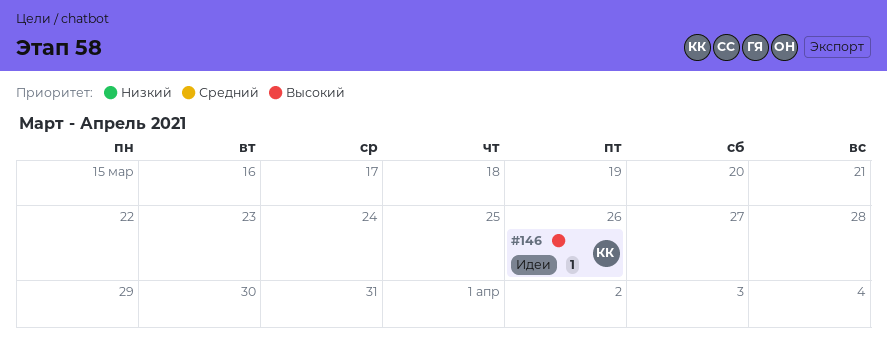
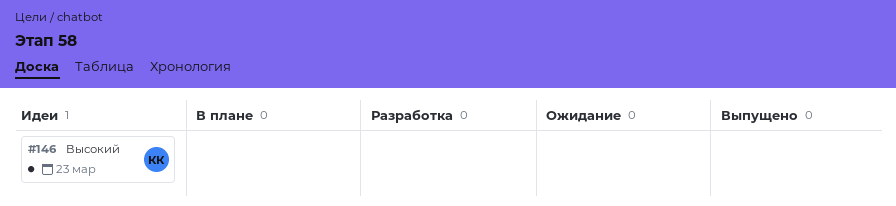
#146, due: Mar 26 -> Mar 23

